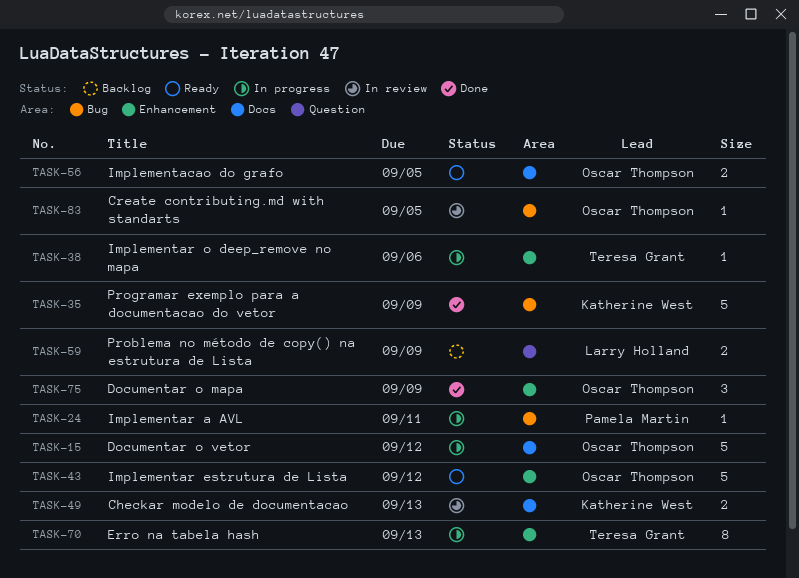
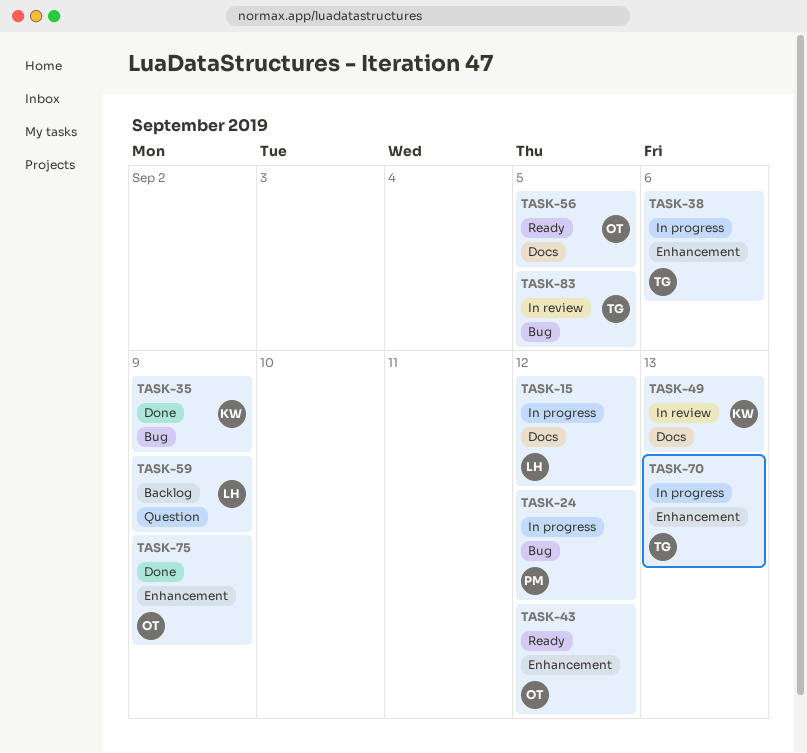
TASK-15, owner: Oscar Thompson -> Larry Holland
TASK-24, due: Sep 11 -> Sep 12
TASK-83, owner: Oscar Thompson -> Teresa Grant

